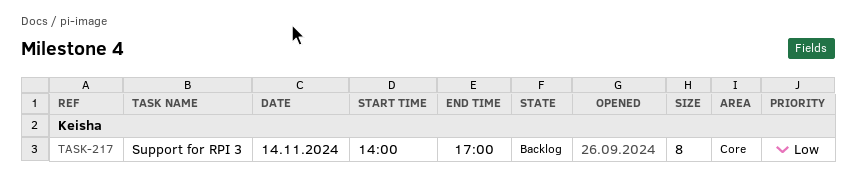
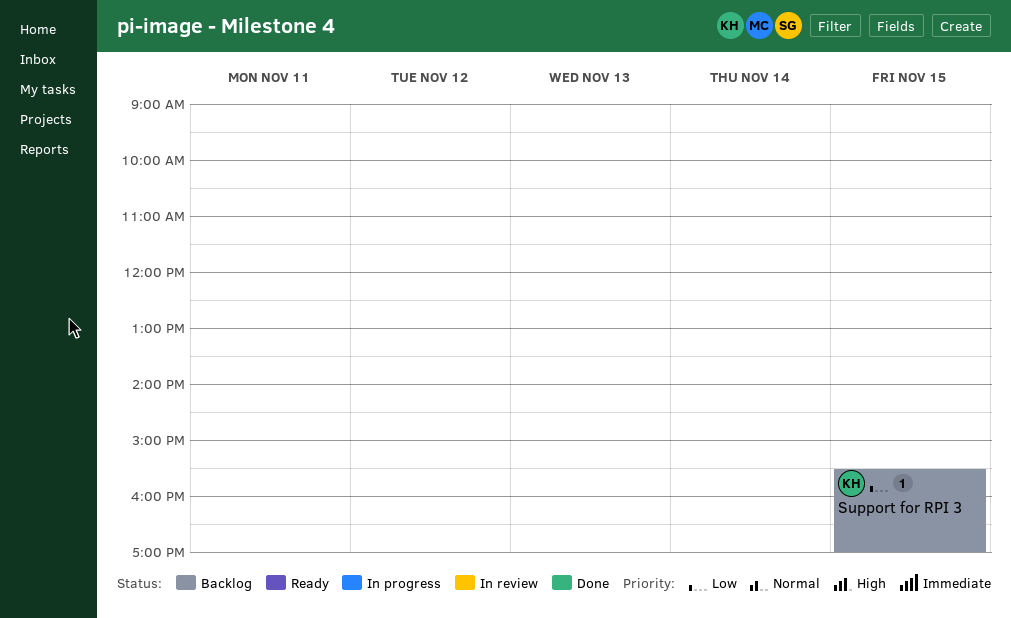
Support for RPI 3, estimate: 8 -> 1
Support for RPI 3, day: Nov 14 -> Nov 15
Support for RPI 3, begins: 14:00 -> 15:30

